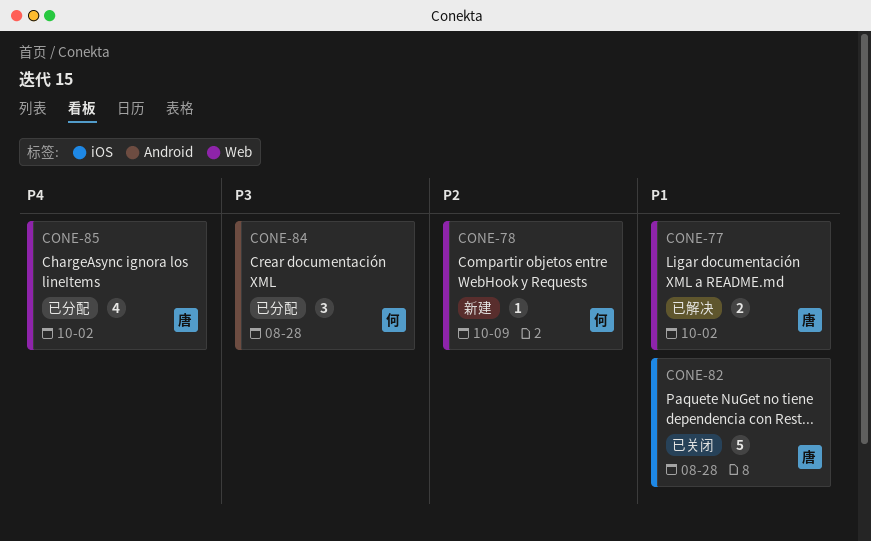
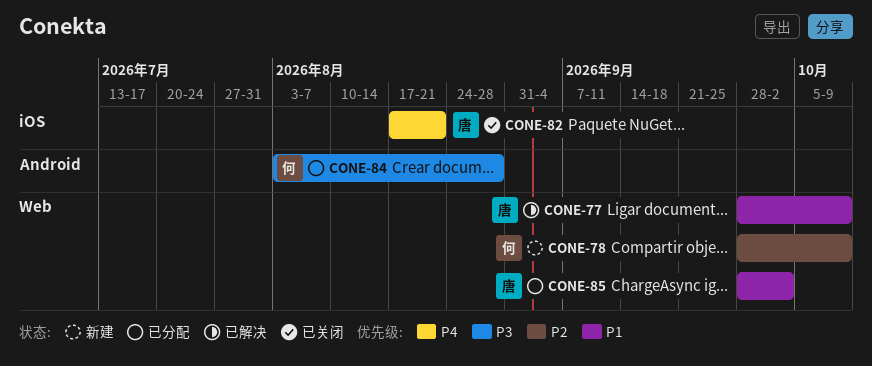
CONE-77, due: Oct 2 -> Oct 9
CONE-82, priority: P1 -> P4
CONE-82, due: Aug 28 -> Aug 21
CONE-85, priority: P4 -> P1

